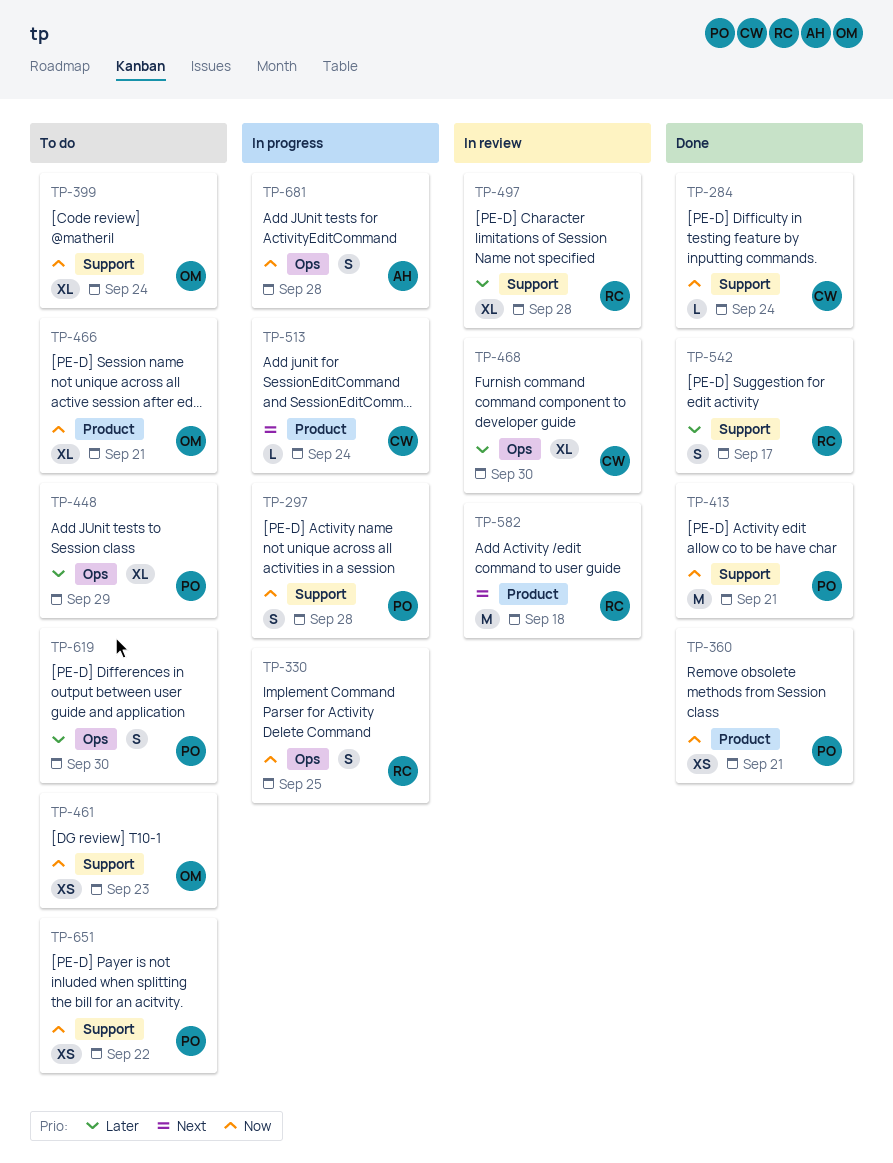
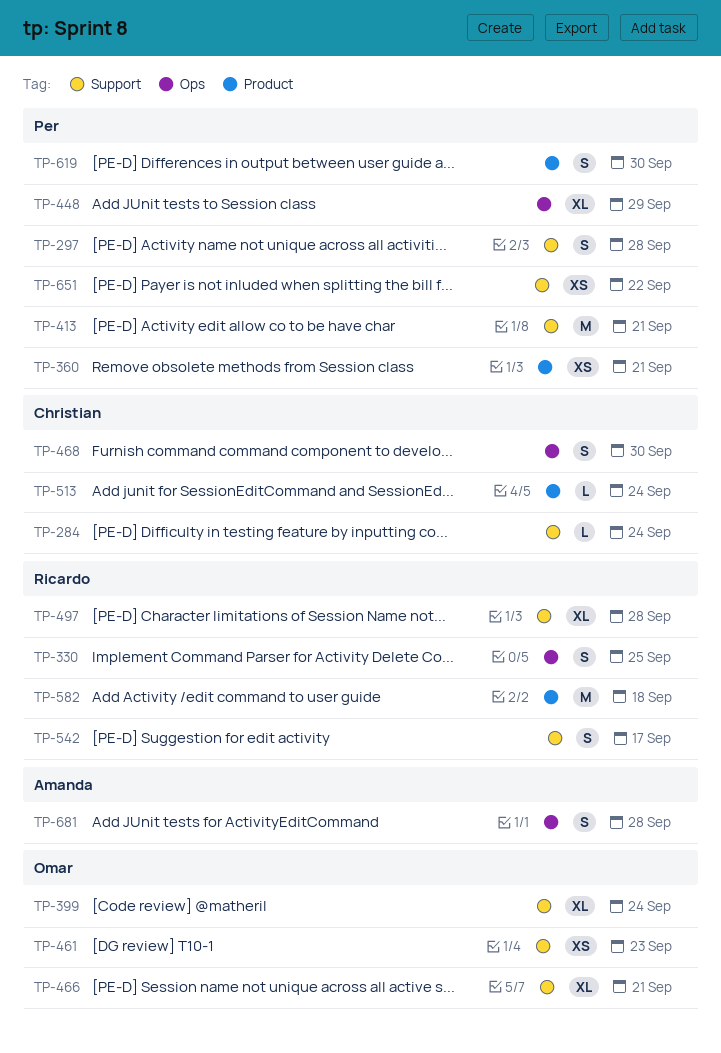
TP-466, label: Product -> Support
TP-468, estimate: XL -> S
TP-619, label: Ops -> Product

